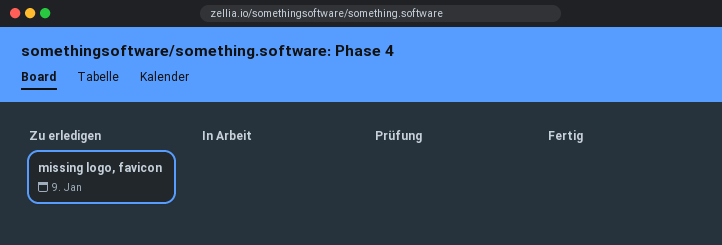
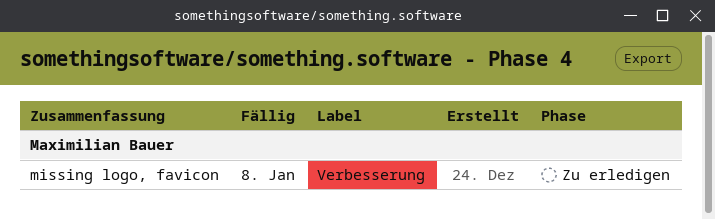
missing logo, favicon, due: Jan 9 -> Jan 8

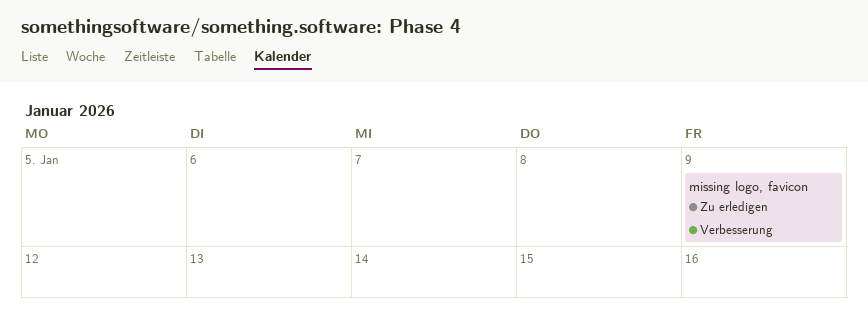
missing logo, favicon, due: Jan 8 -> Jan 9

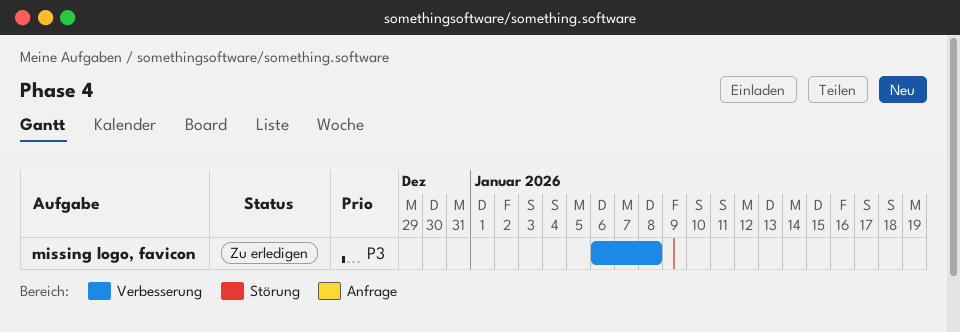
missing logo, favicon, due: Jan 9 -> Jan 8

